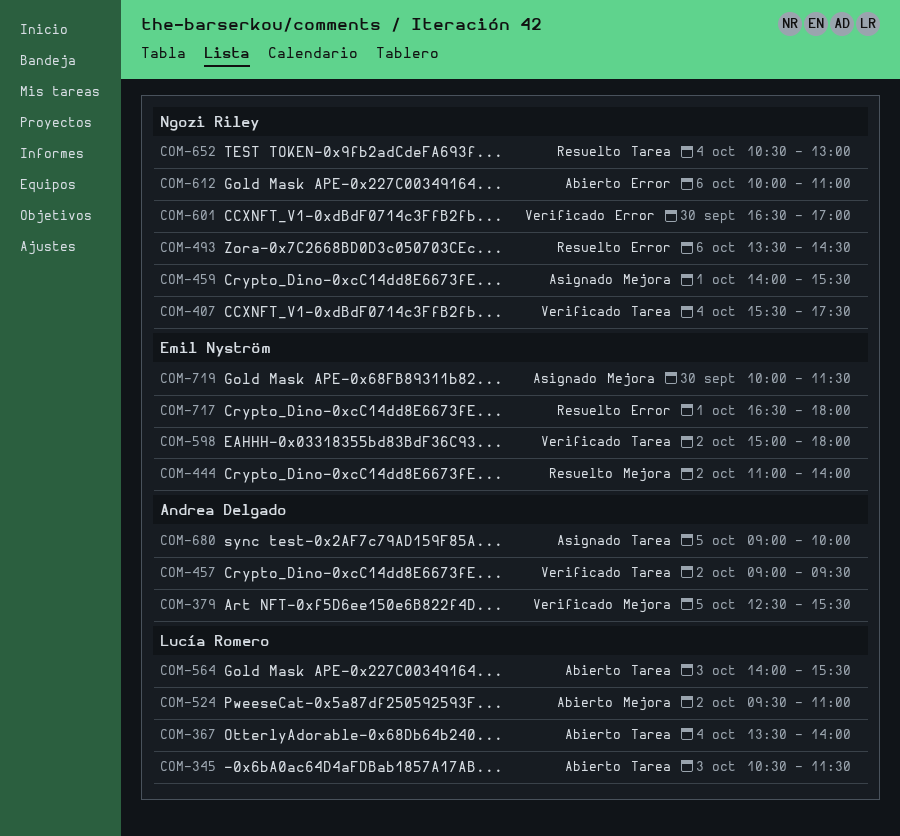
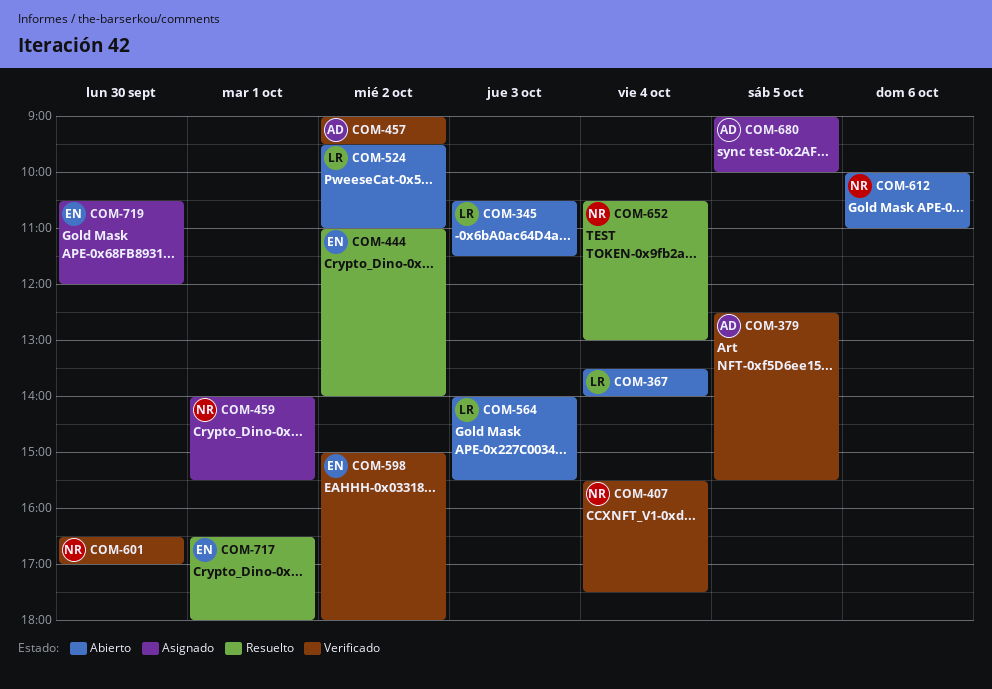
COM-493: present -> none
COM-719, begins: 10:00 -> 10:30
COM-719, ends: 11:30 -> 12:00

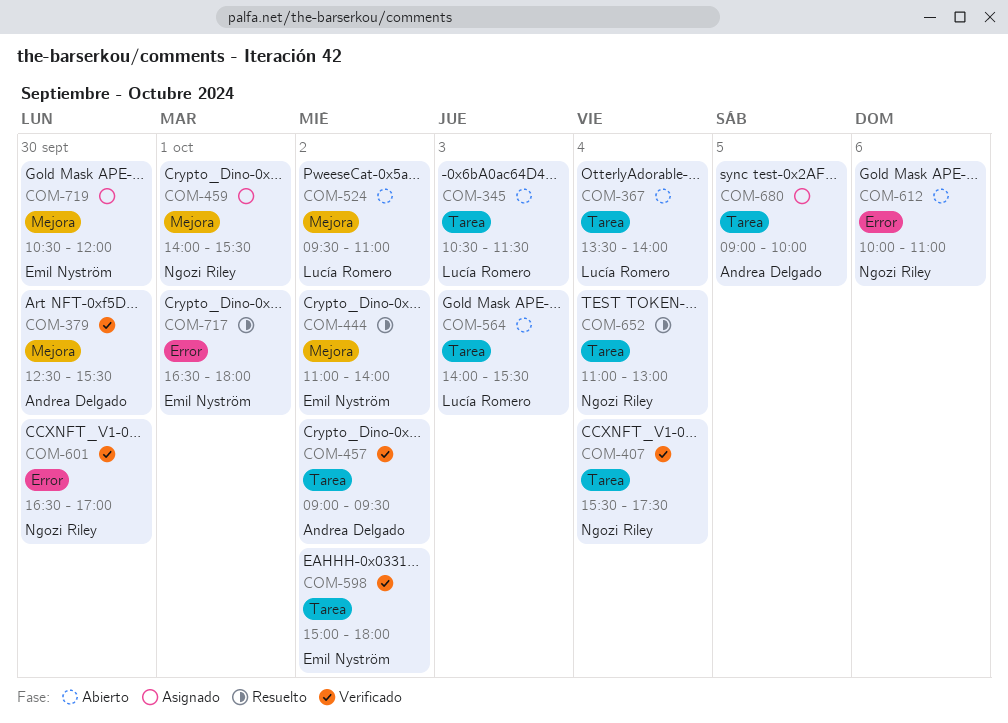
COM-379, day: Oct 5 -> Sep 30
COM-652, begins: 10:30 -> 11:00

